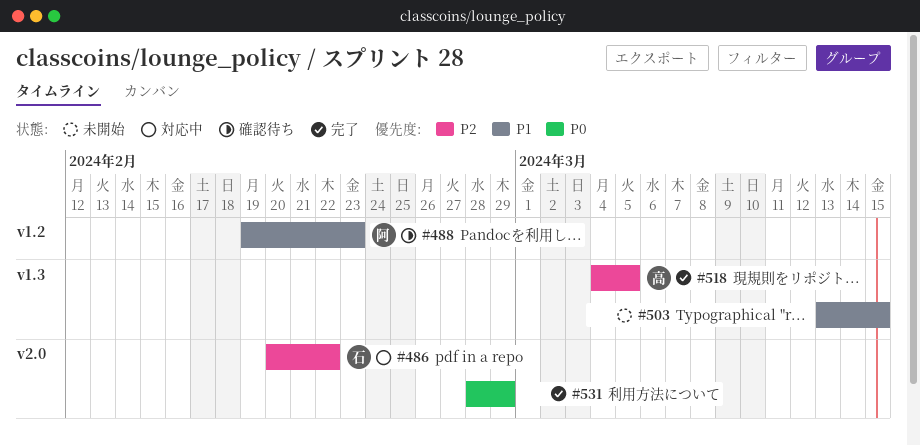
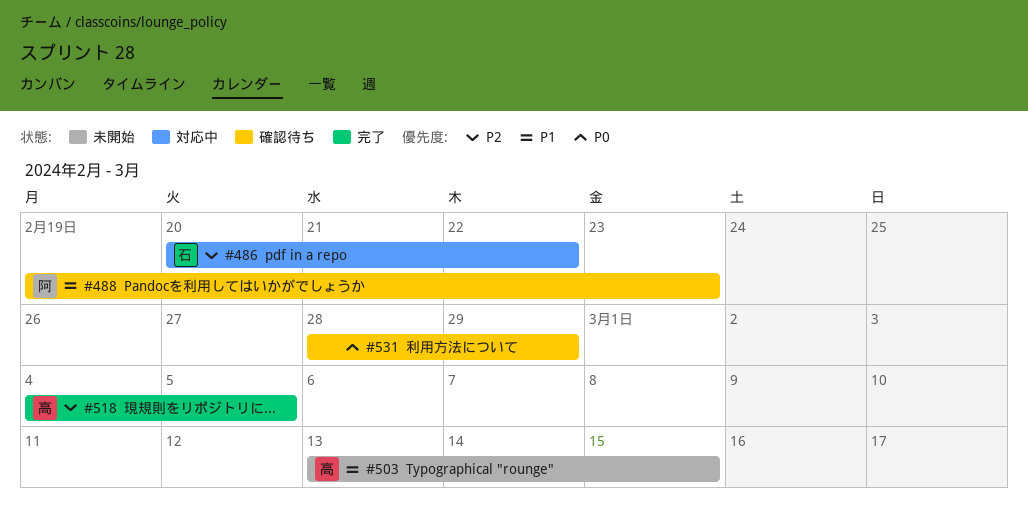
#503, owner: none -> 高
#531, status: 完了 -> 確認待ち

